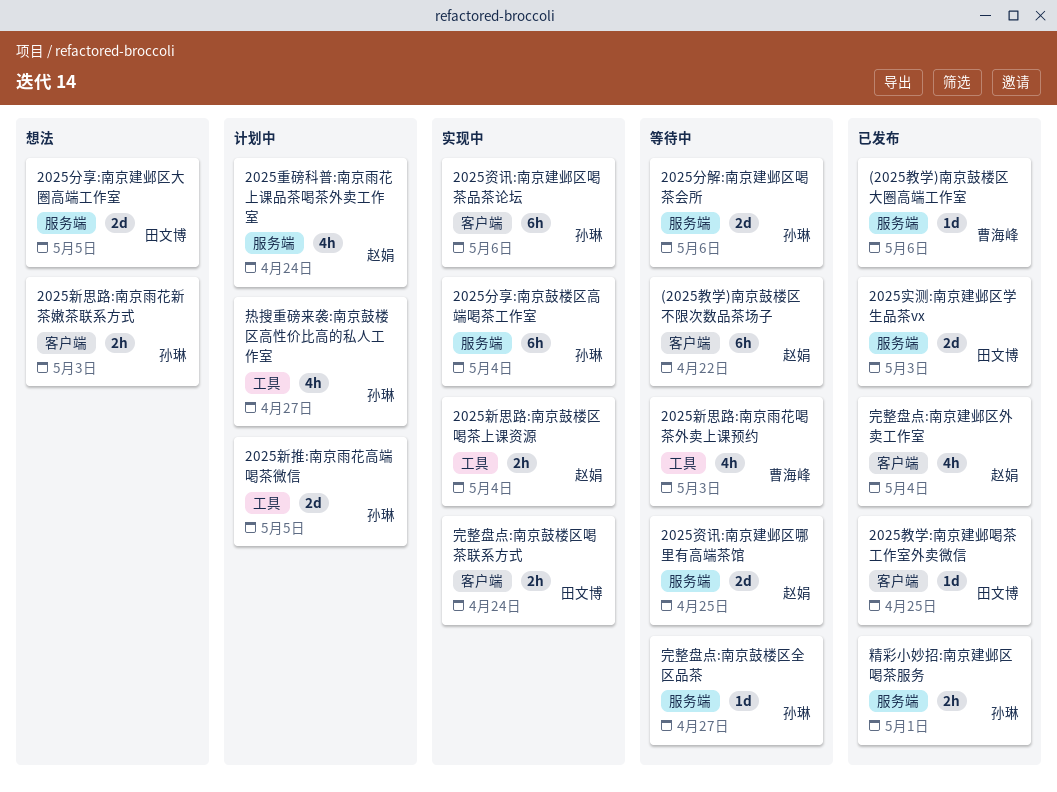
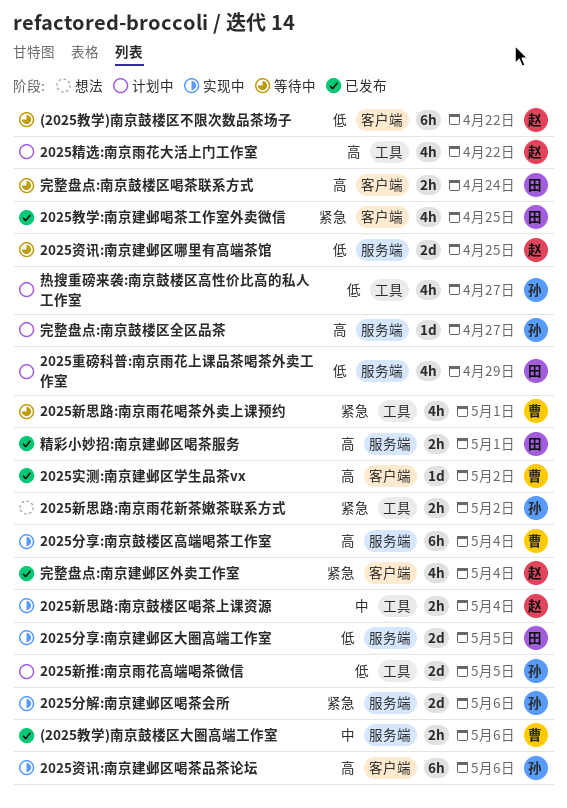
(2025教学)南京鼓楼区大圈高端工作室, estimate: 1d -> 2h
2025分享:南京建邺区大圈高端工作室, status: 想法 -> 实现中
2025分享:南京鼓楼区高端喝茶工作室, owner: 孙琳 -> 曹海峰
2025分解:南京建邺区喝茶会所, status: 等待中 -> 实现中
2025实测:南京建邺区学生品茶vx, owner: 田文博 -> 曹海峰
2025实测:南京建邺区学生品茶vx, label: 服务端 -> 客户端
2025实测:南京建邺区学生品茶vx, estimate: 2d -> 1d
2025实测:南京建邺区学生品茶vx, due: May 3 -> May 2
2025教学:南京建邺喝茶工作室外卖微信, estimate: 1d -> 4h
2025新思路:南京雨花喝茶外卖上课预约, due: May 3 -> May 1
2025新思路:南京雨花新茶嫩茶联系方式, label: 客户端 -> 工具
2025新思路:南京雨花新茶嫩茶联系方式, due: May 3 -> May 2
2025精选:南京雨花大活上门工作室: none -> present
2025重磅科普:南京雨花上课品茶喝茶外卖工作室, owner: 赵娟 -> 田文博
2025重磅科普:南京雨花上课品茶喝茶外卖工作室, due: Apr 24 -> Apr 29
完整盘点:南京鼓楼区全区品茶, status: 等待中 -> 计划中
完整盘点:南京鼓楼区喝茶联系方式, status: 实现中 -> 等待中
精彩小妙招:南京建邺区喝茶服务, owner: 孙琳 -> 田文博

